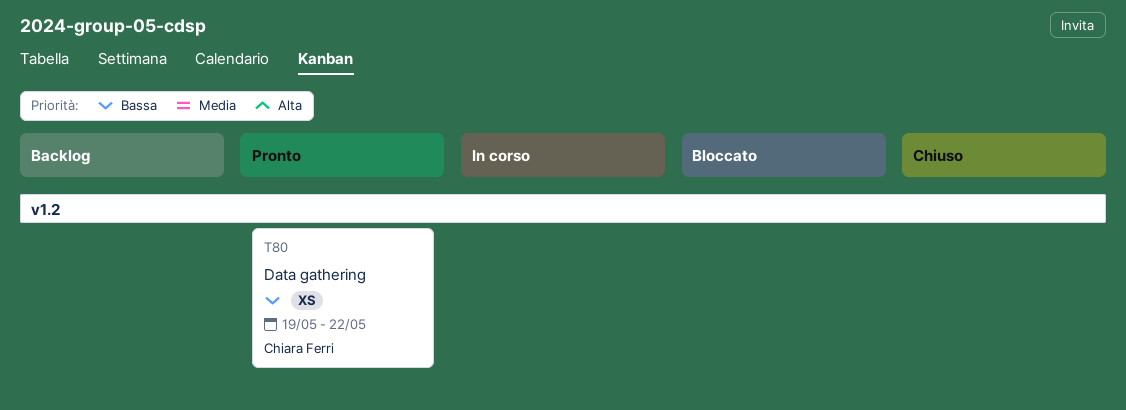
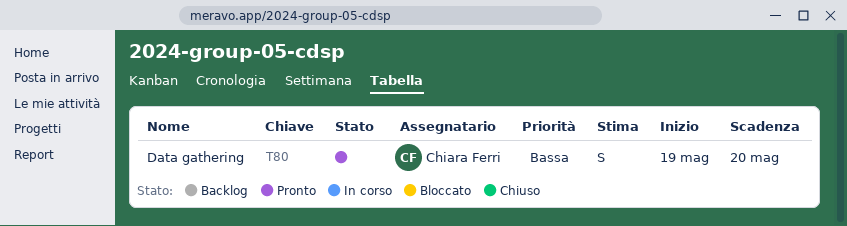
T80, estimate: XS -> S
T80, due: May 22 -> May 20

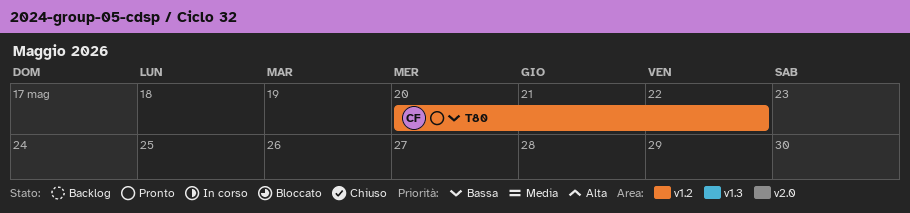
T80, start: May 19 -> May 20
T80, due: May 20 -> May 22

